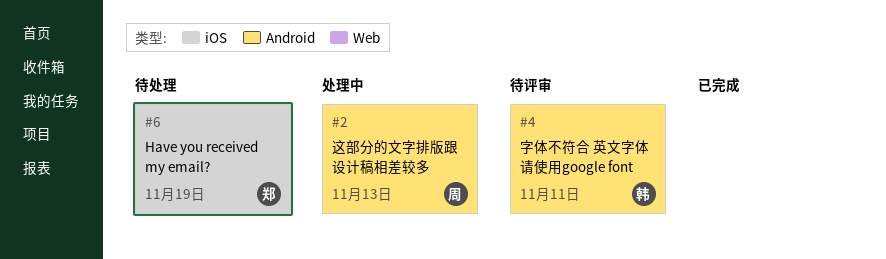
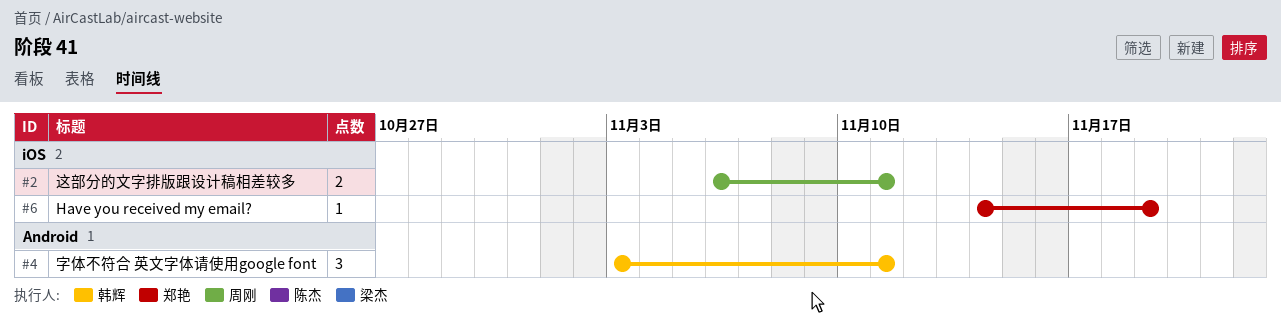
#2, label: Android -> iOS
#2, due: Nov 13 -> Nov 11

